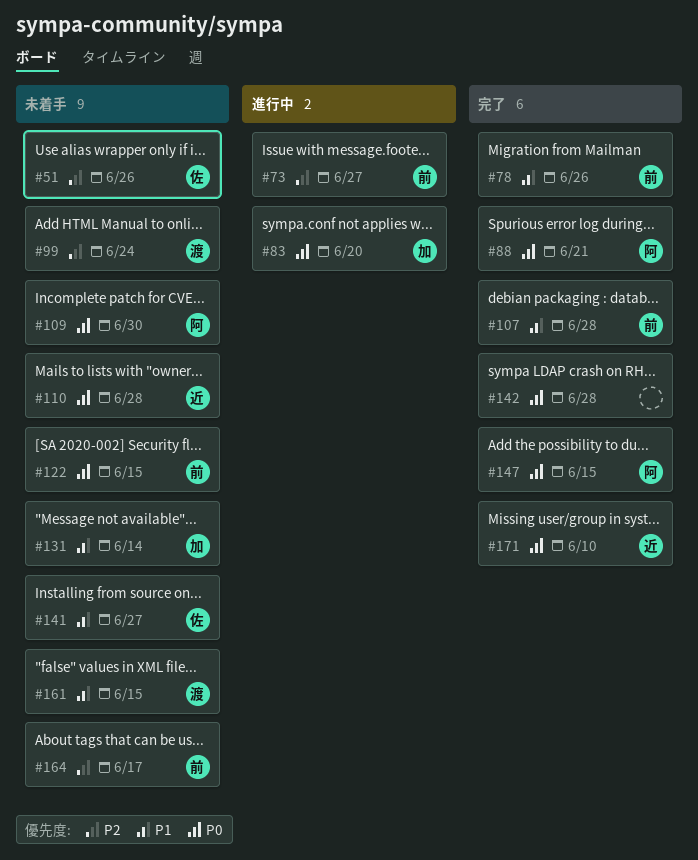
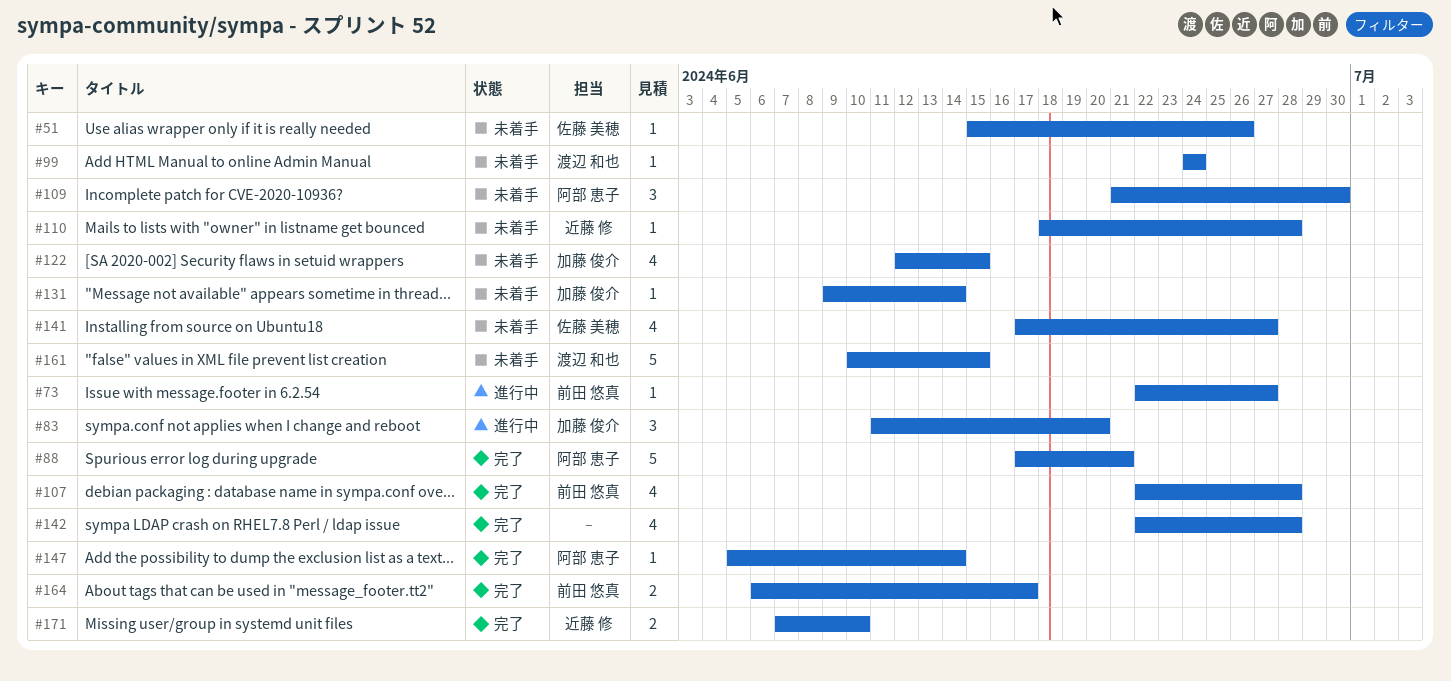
#78: present -> none
#122, owner: 前田 悠真 -> 加藤 俊介
#147, due: Jun 15 -> Jun 14
#164, status: 未着手 -> 完了

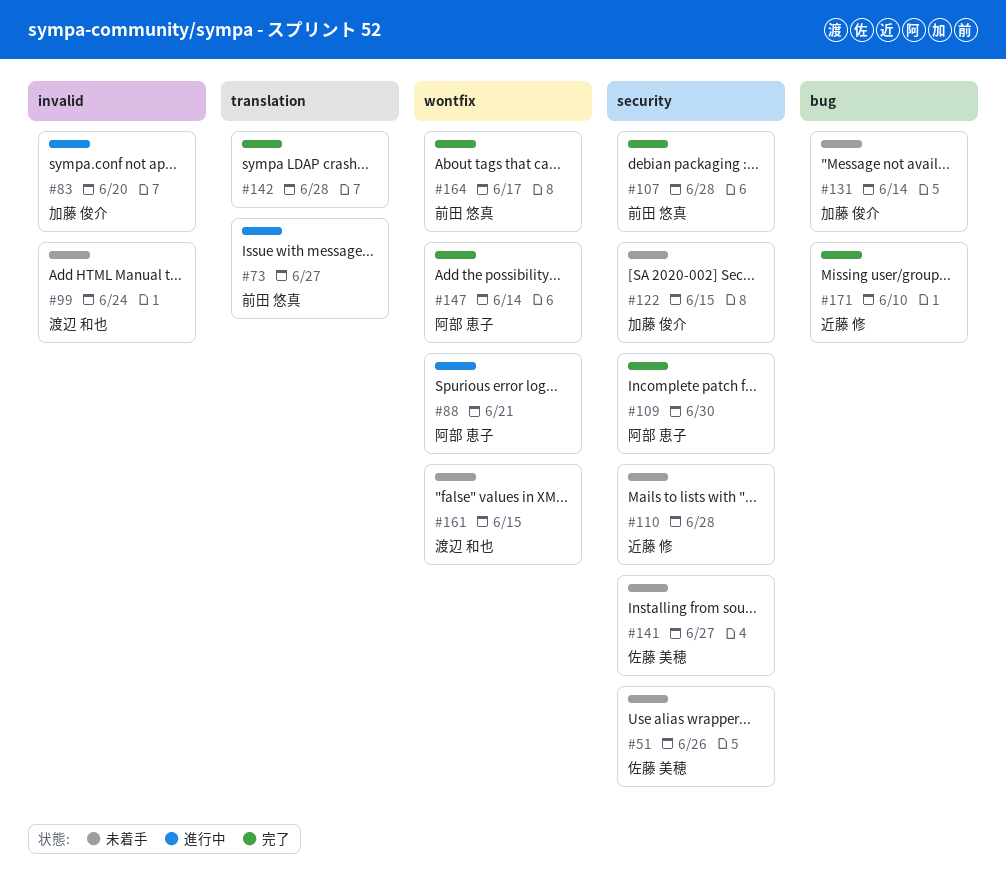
#88, status: 完了 -> 進行中
#109, status: 未着手 -> 完了

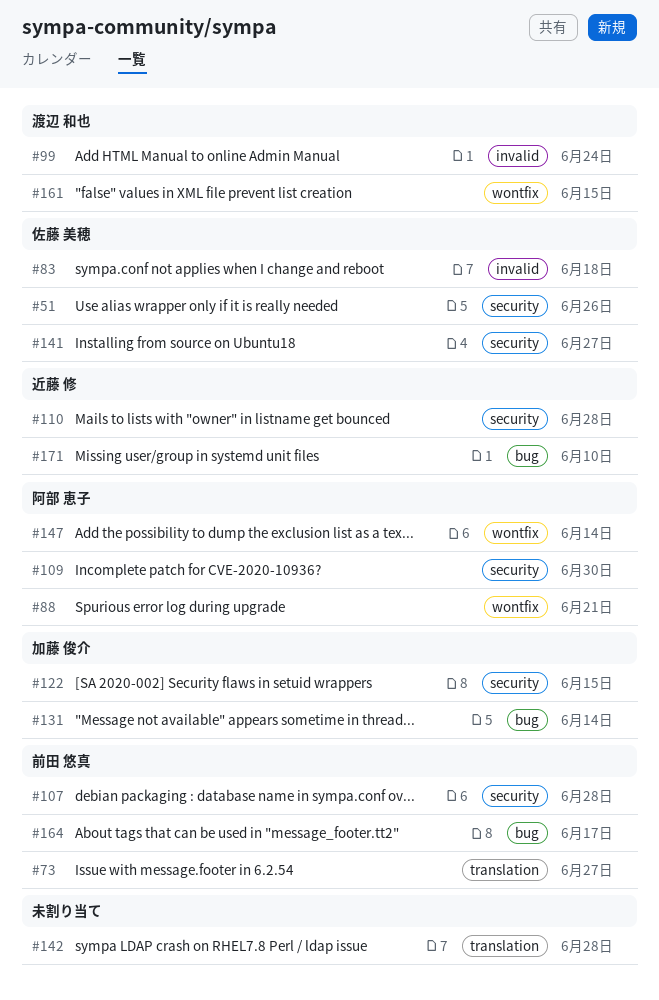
#83, owner: 加藤 俊介 -> 佐藤 美穂
#83, due: Jun 20 -> Jun 18
#164, label: wontfix -> bug

